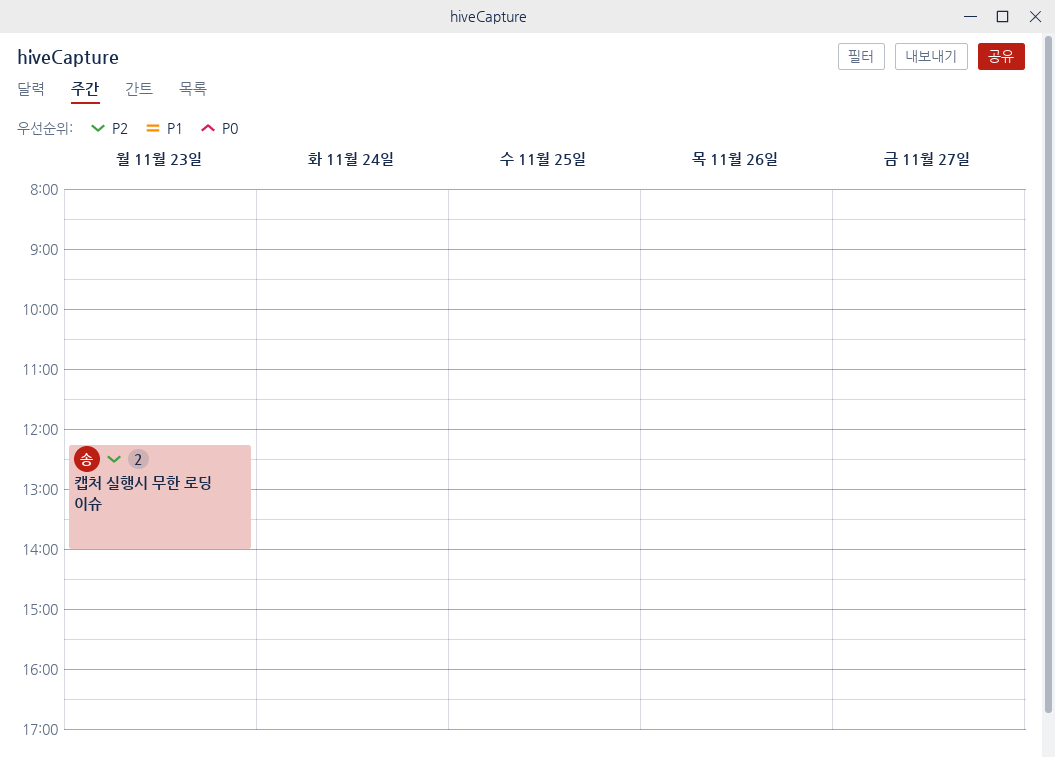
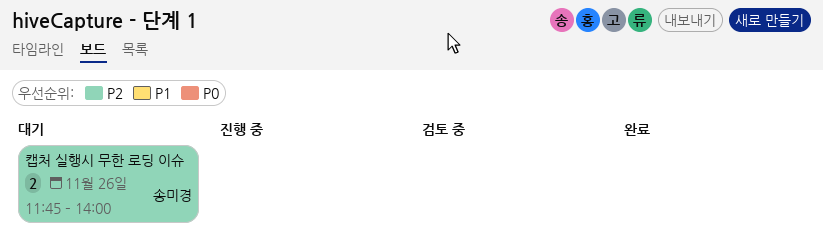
캡처 실행시 무한 로딩 이슈, day: Nov 23 -> Nov 26
캡처 실행시 무한 로딩 이슈, begins: 12:15 -> 11:45

